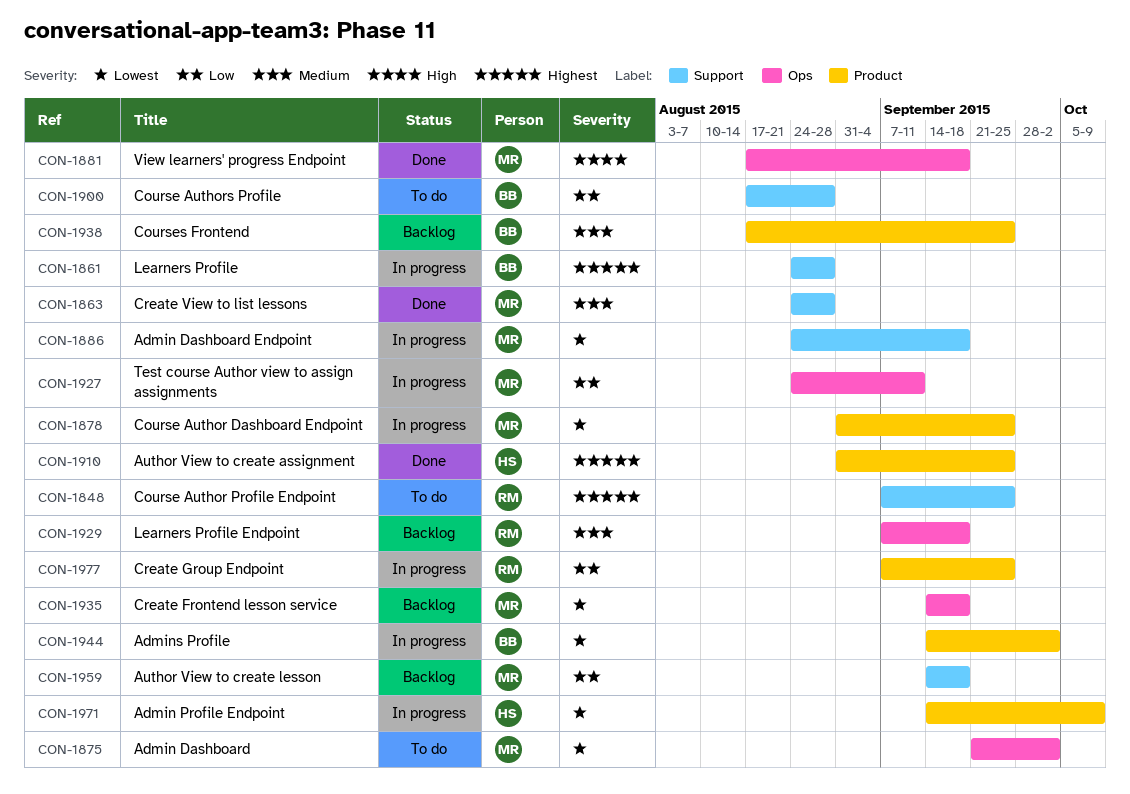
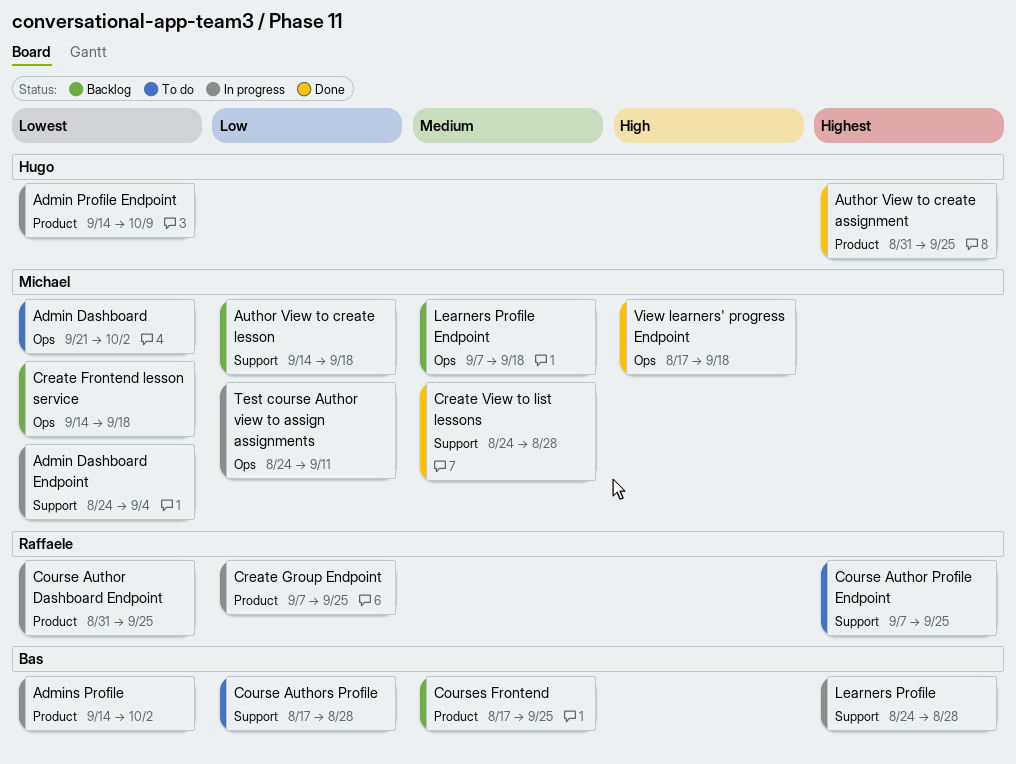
Admin Dashboard Endpoint, due: Sep 18 -> Sep 4
Course Author Dashboard Endpoint, owner: Michael -> Raffaele
Learners Profile Endpoint, owner: Raffaele -> Michael

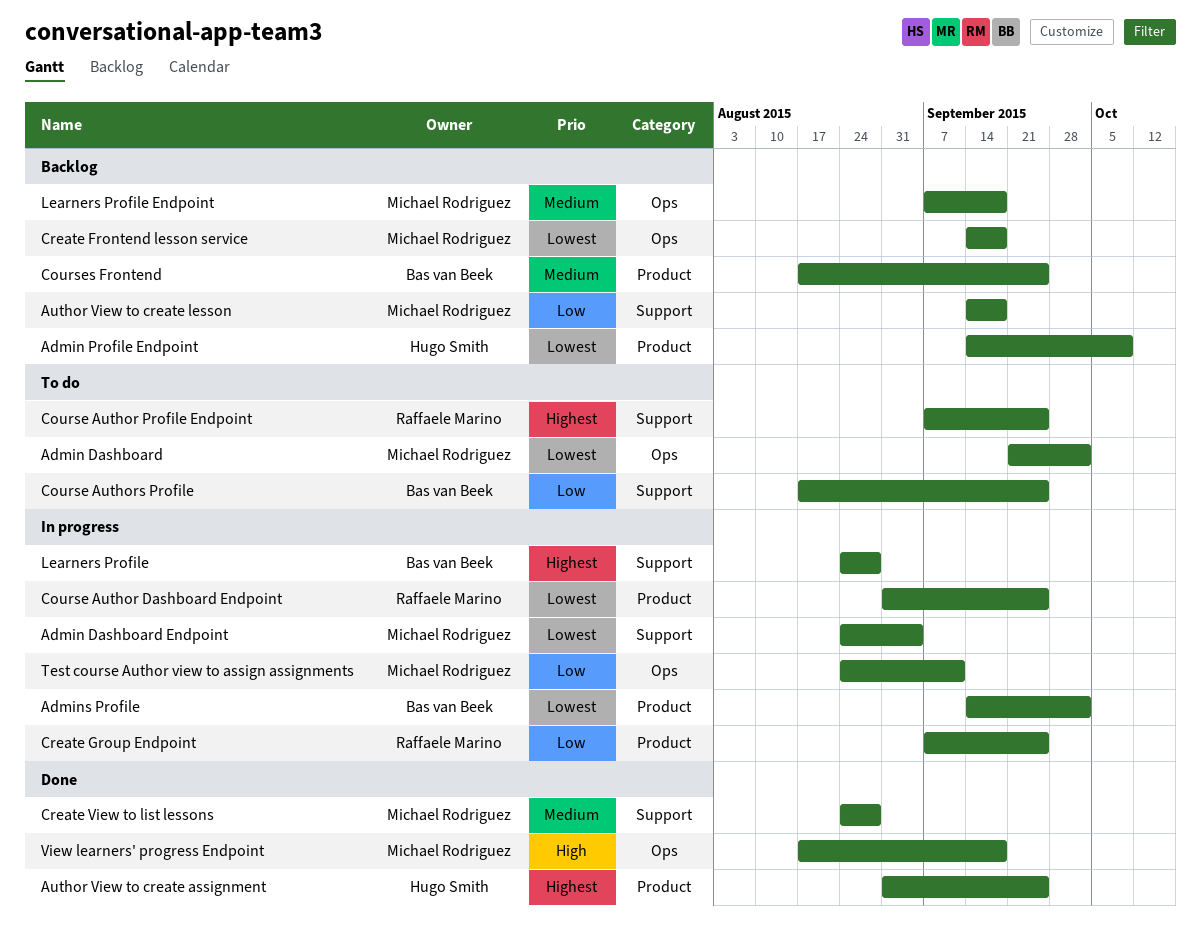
Admin Profile Endpoint, status: In progress -> Backlog
Course Authors Profile, due: Aug 28 -> Sep 25

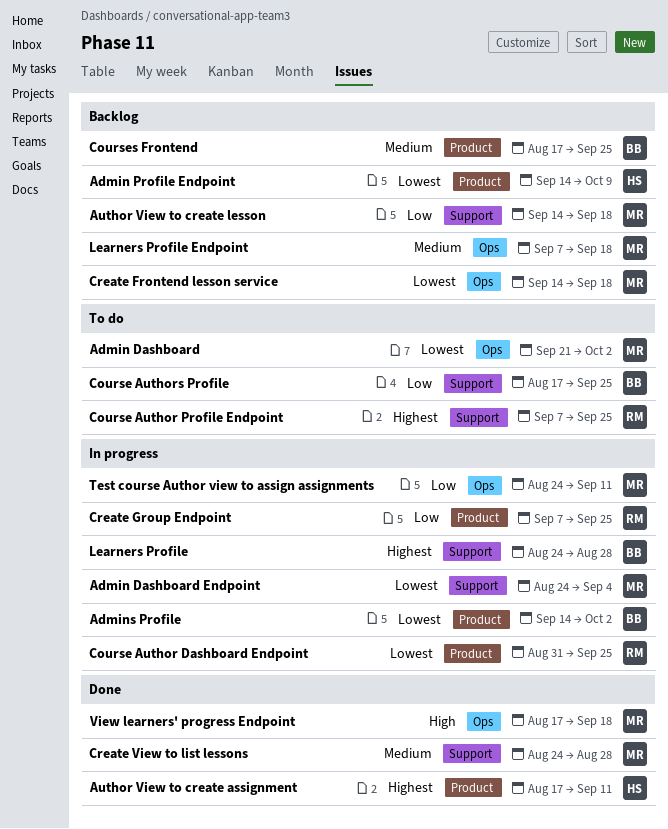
Author View to create assignment, start: Aug 31 -> Aug 17
Author View to create assignment, due: Sep 25 -> Sep 11

